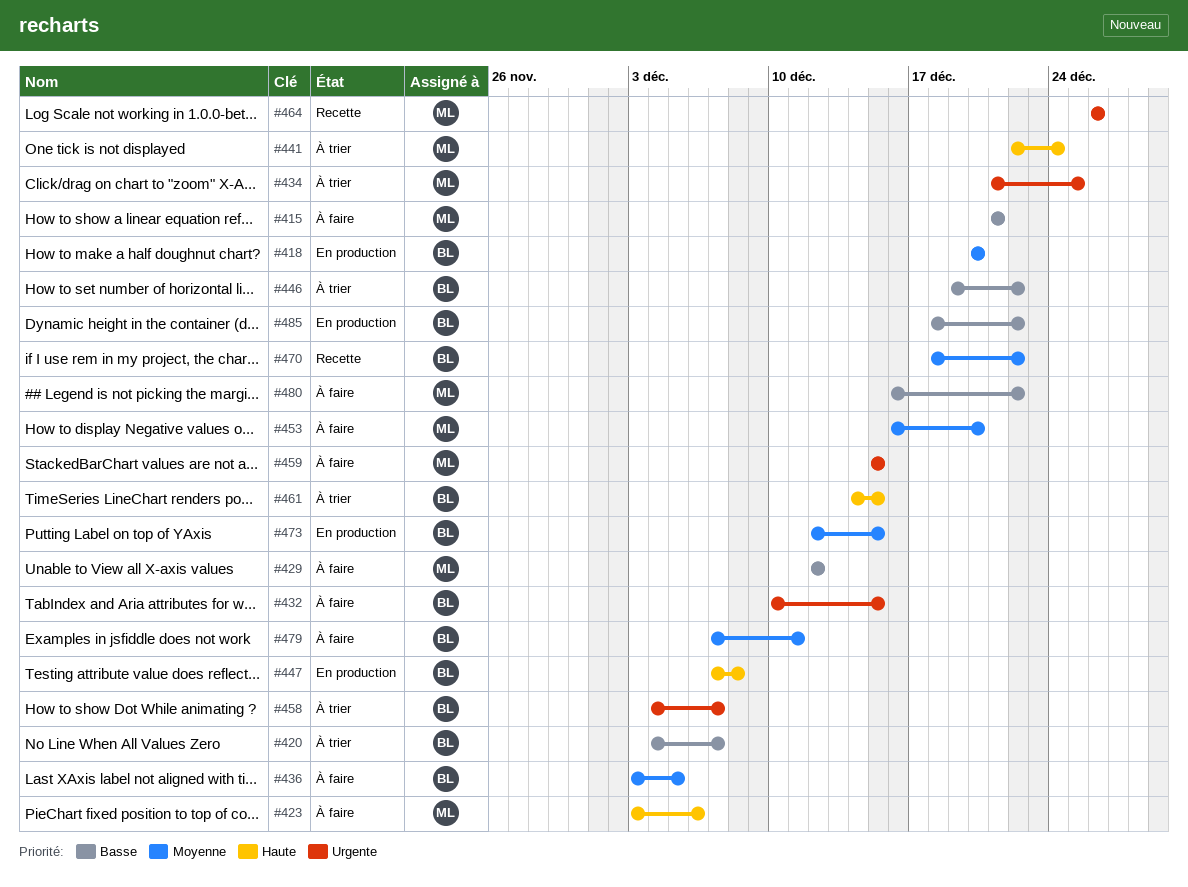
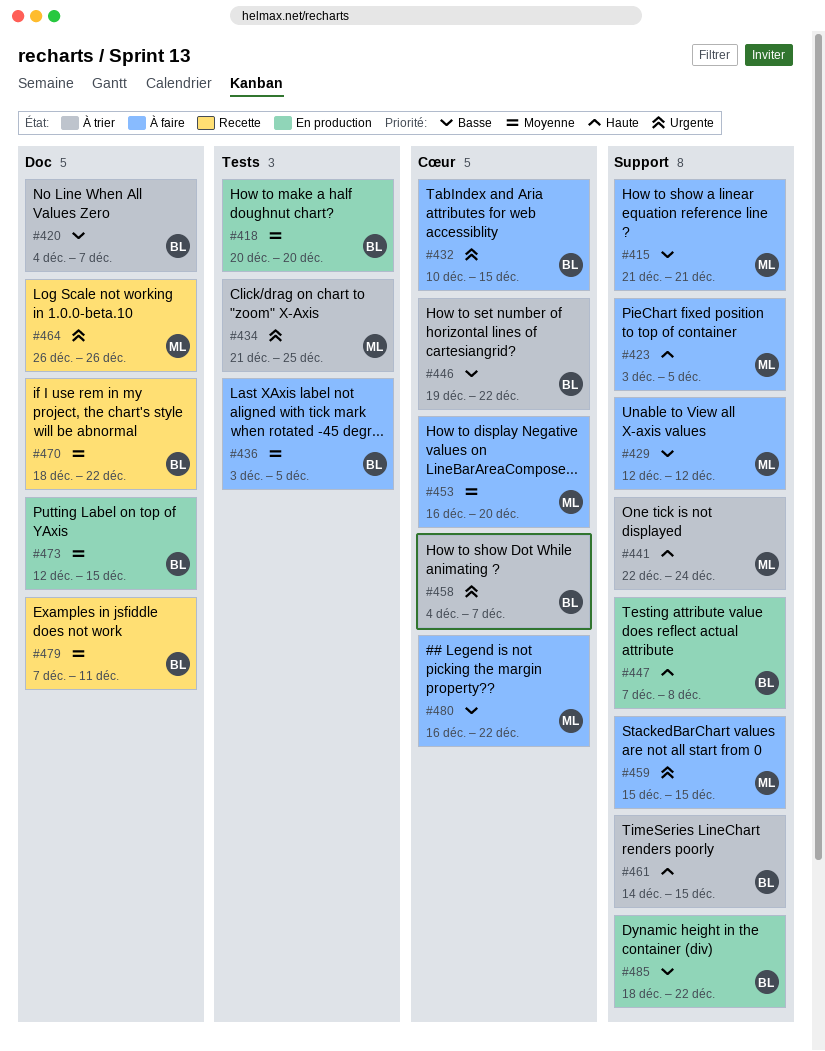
#423, due: Dec 6 -> Dec 5
#479, status: À faire -> Recette

